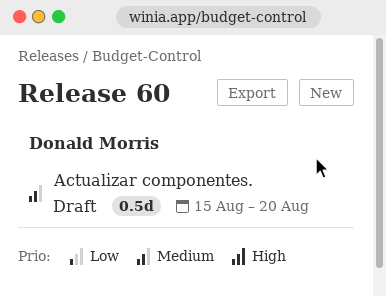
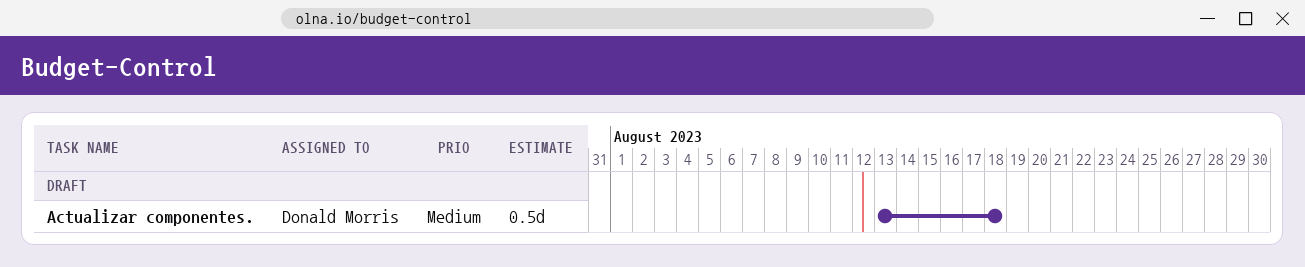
Actualizar componentes., start: Aug 15 -> Aug 13
Actualizar componentes., due: Aug 20 -> Aug 18

